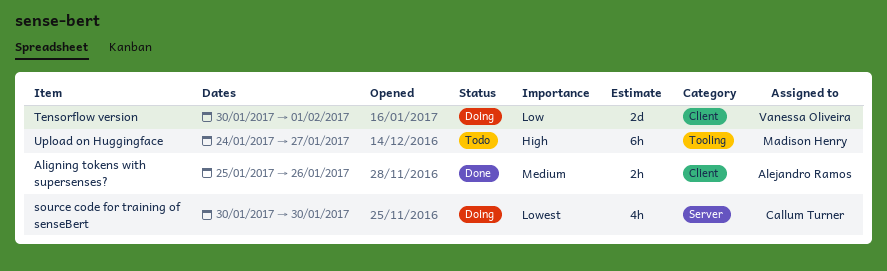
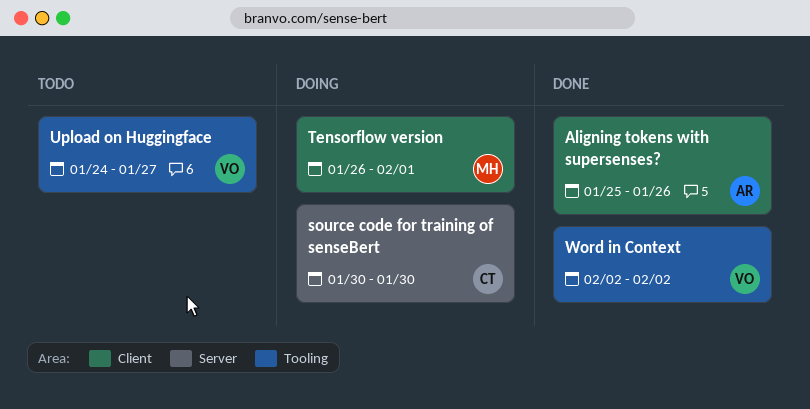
Tensorflow version, owner: Vanessa Oliveira -> Madison Henry
Tensorflow version, start: Jan 30 -> Jan 26
Upload on Huggingface, owner: Madison Henry -> Vanessa Oliveira
Word in Context: none -> present

